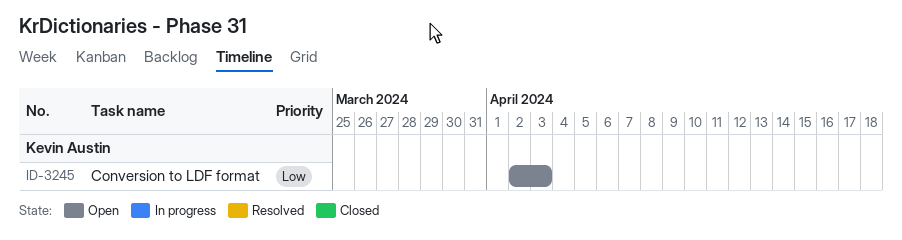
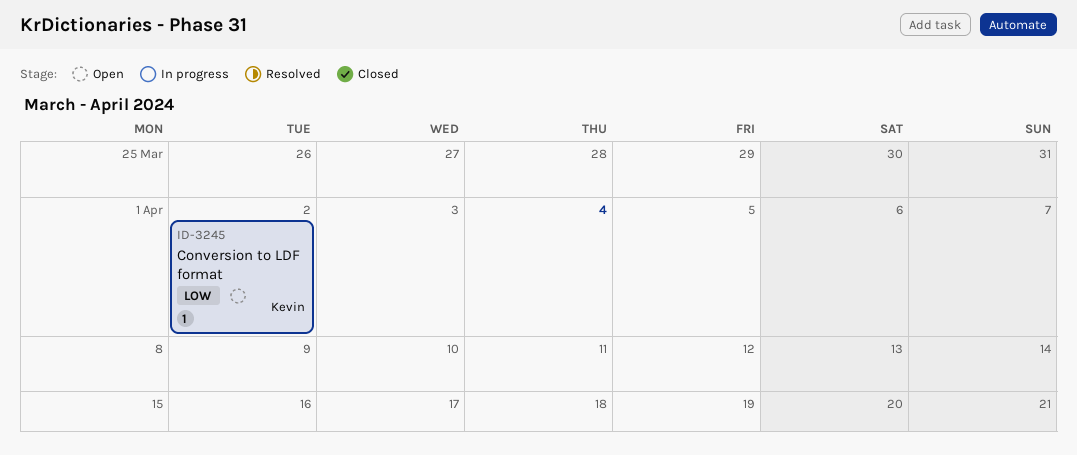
ID-3245, due: Apr 3 -> Apr 2

